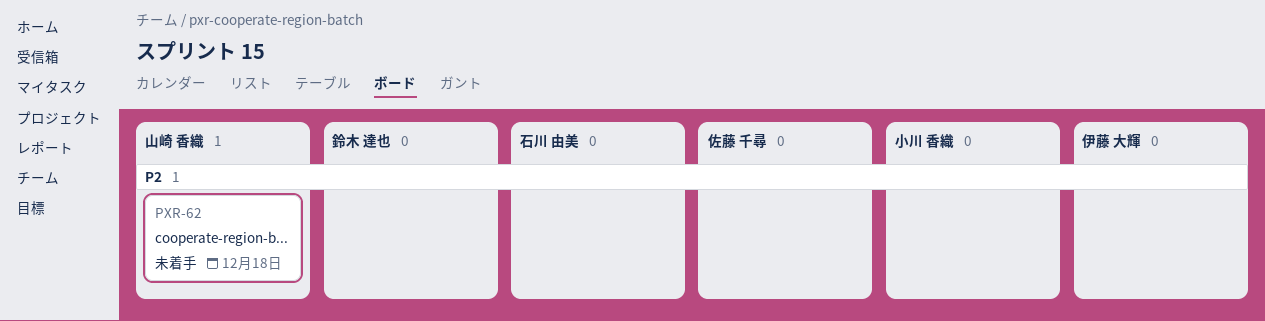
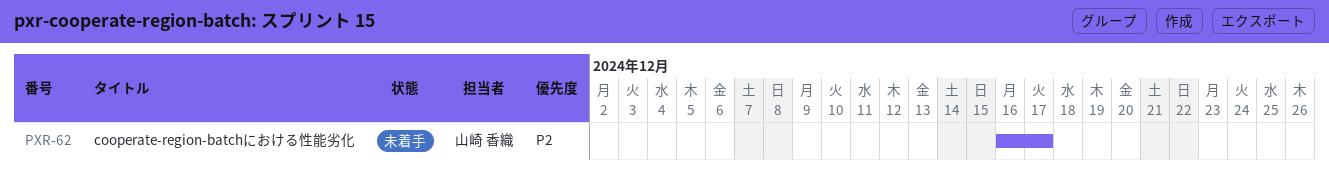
PXR-62, due: Dec 18 -> Dec 17

